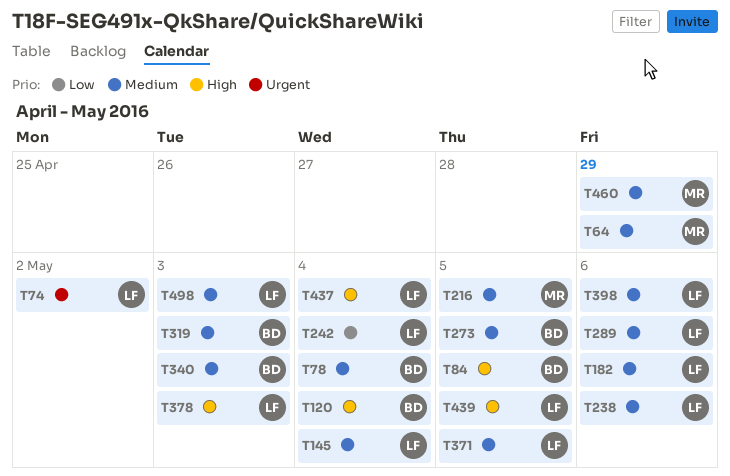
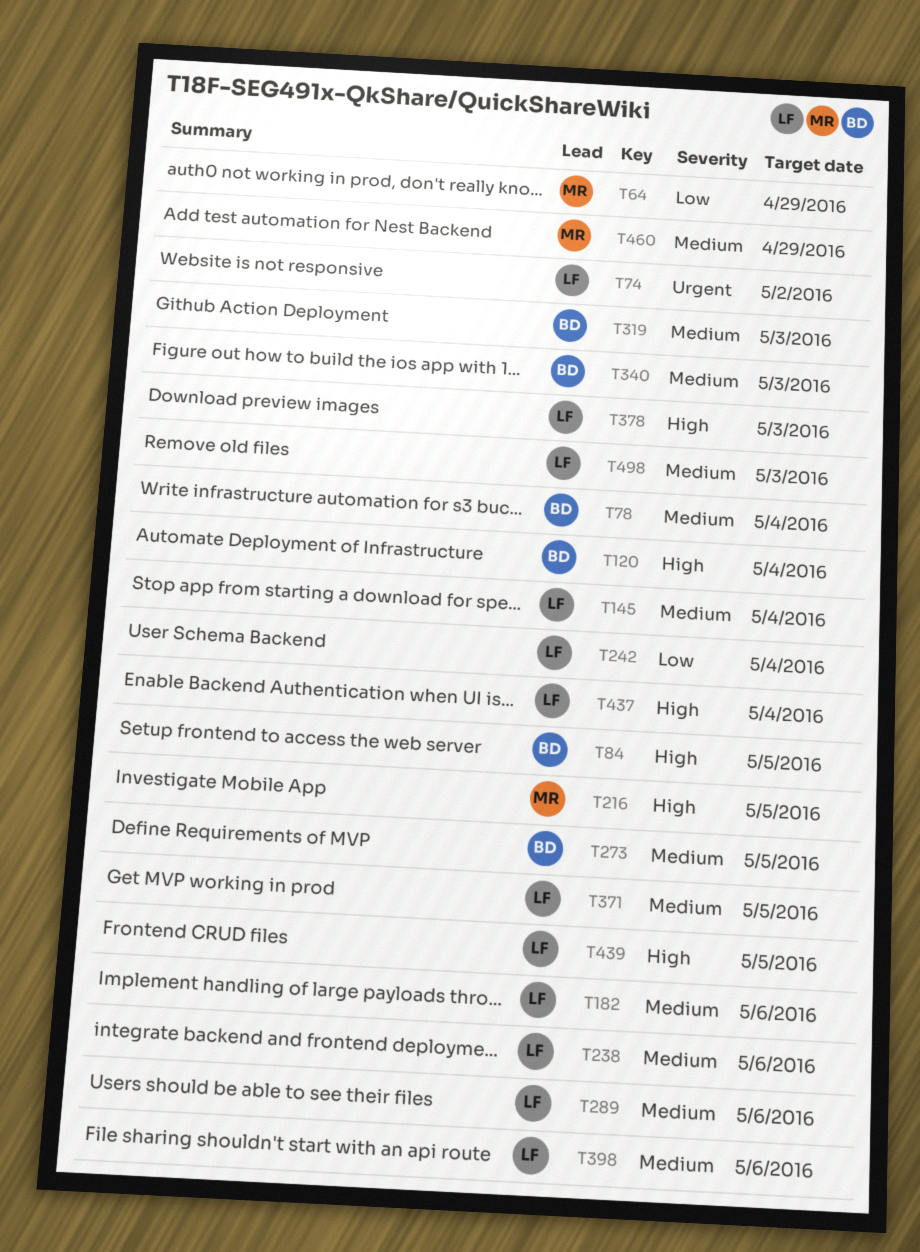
T64, priority: Medium -> Low
T216, priority: Medium -> High

